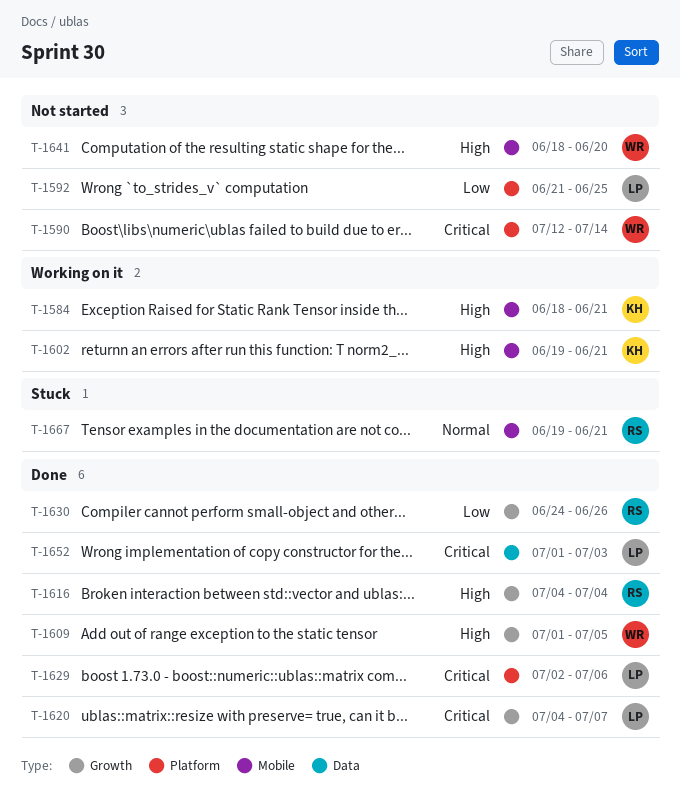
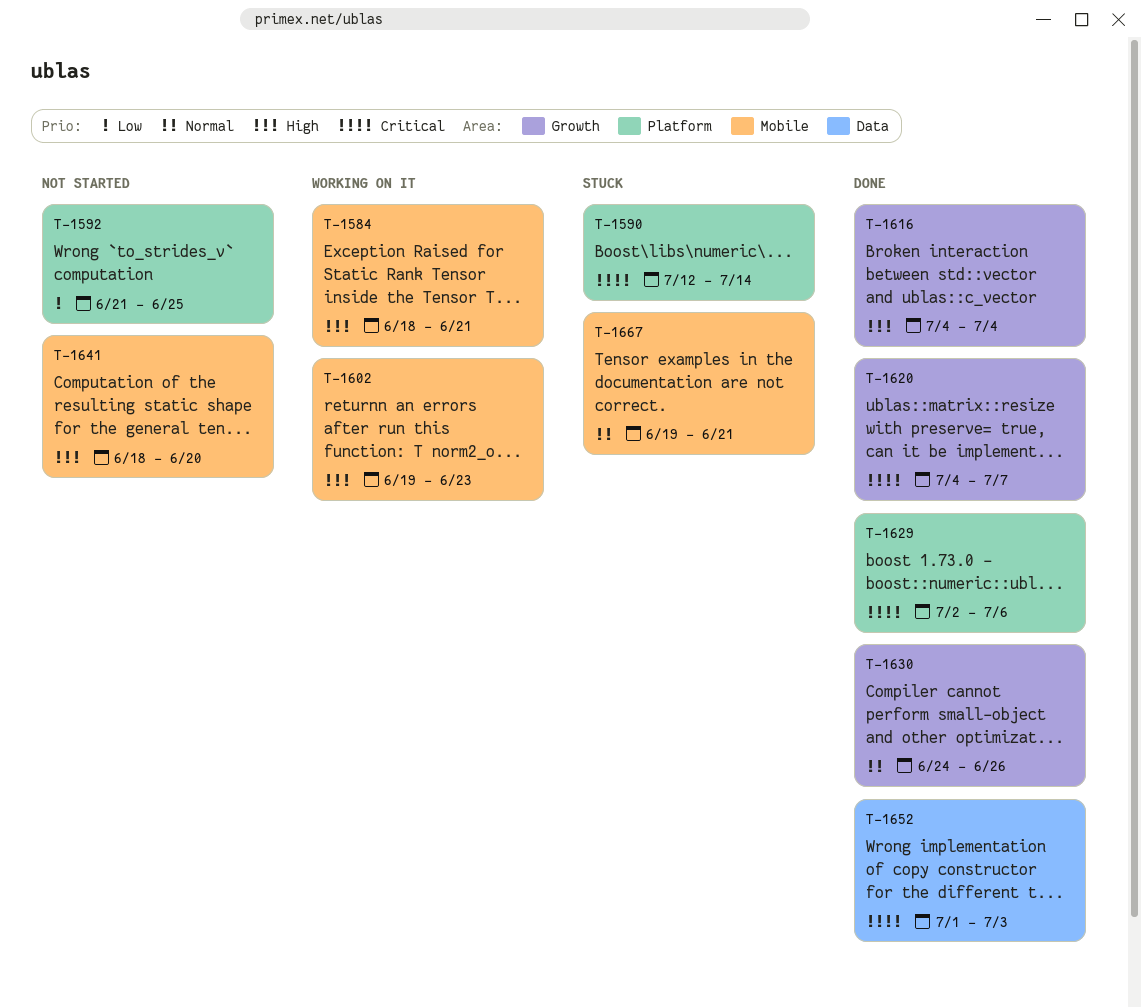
T-1590, status: Not started -> Stuck
T-1602, due: Jun 21 -> Jun 23
T-1609: present -> none
T-1630, priority: Low -> Normal

